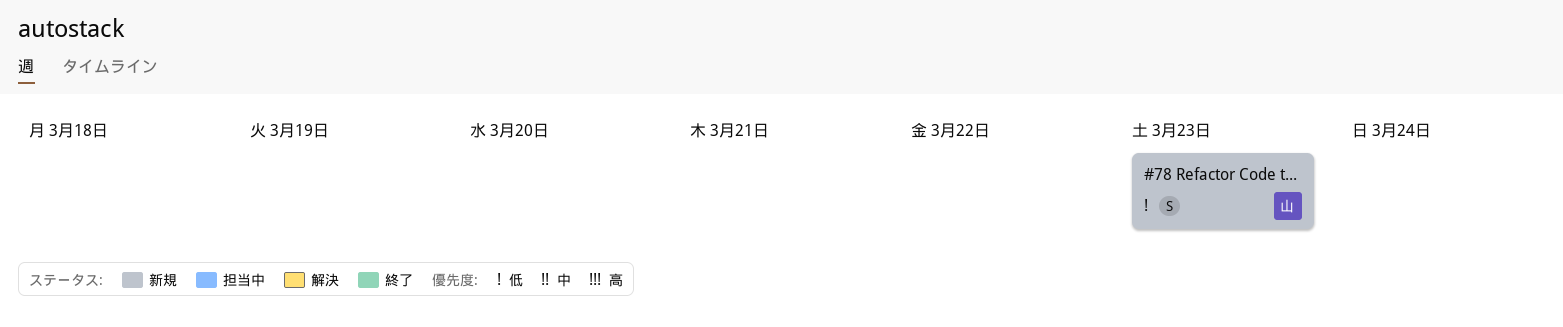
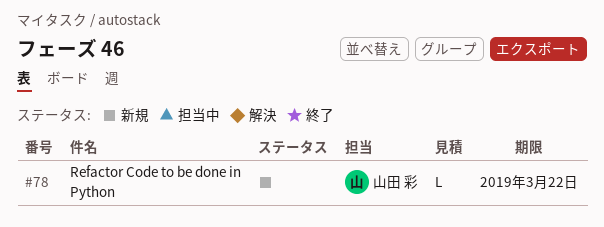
#78, estimate: S -> L
#78, due: Mar 23 -> Mar 22

